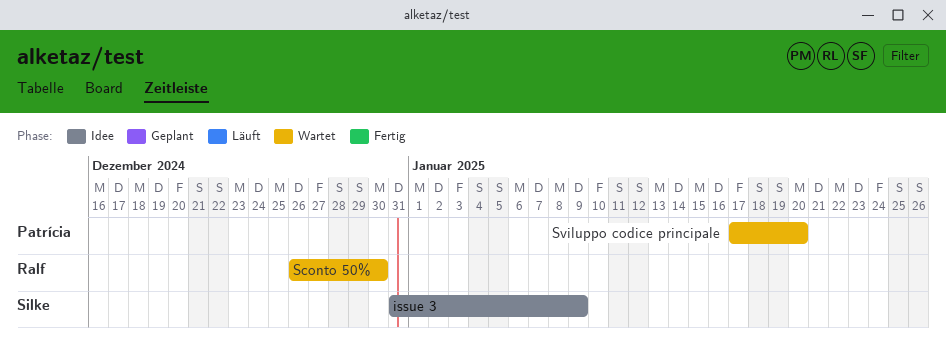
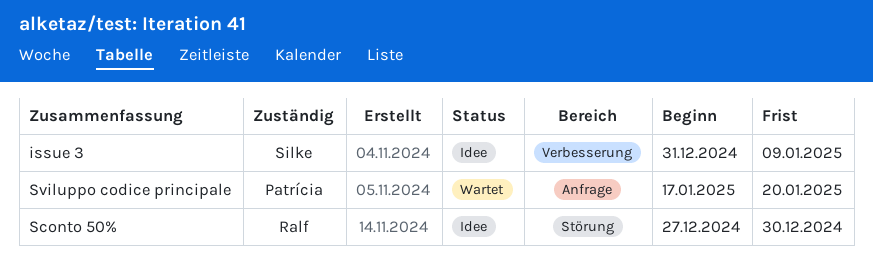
Sconto 50%, status: Wartet -> Idee
Sconto 50%, start: Dec 26 -> Dec 27

